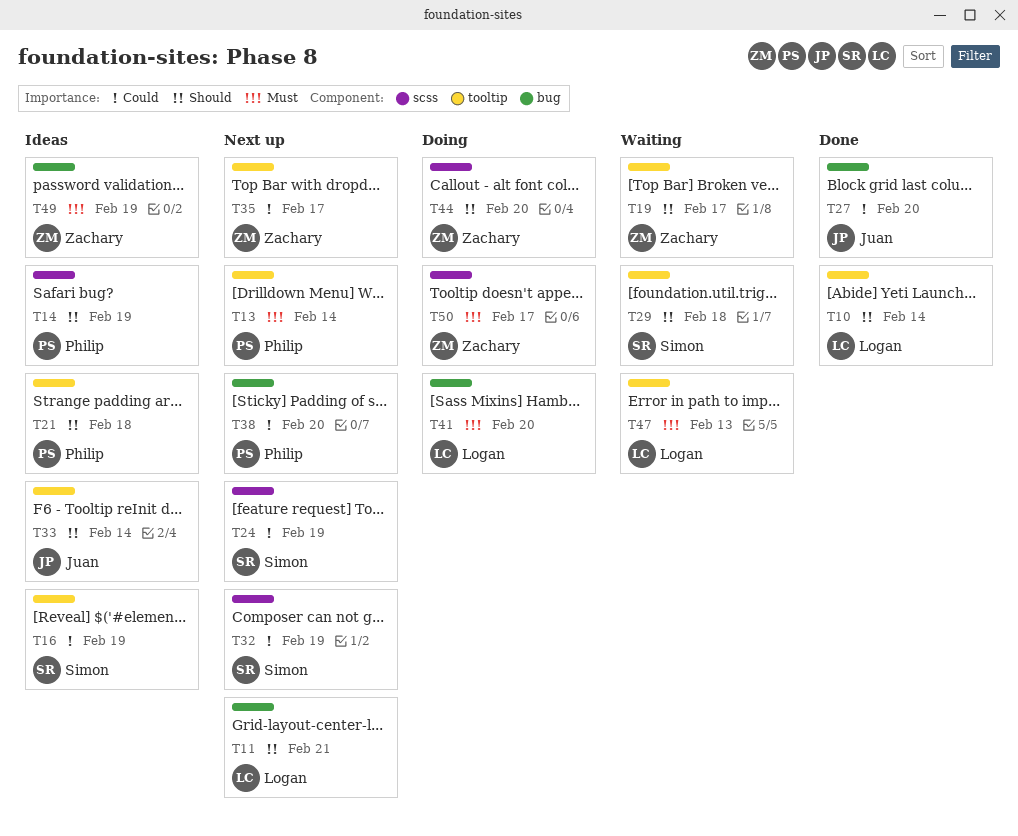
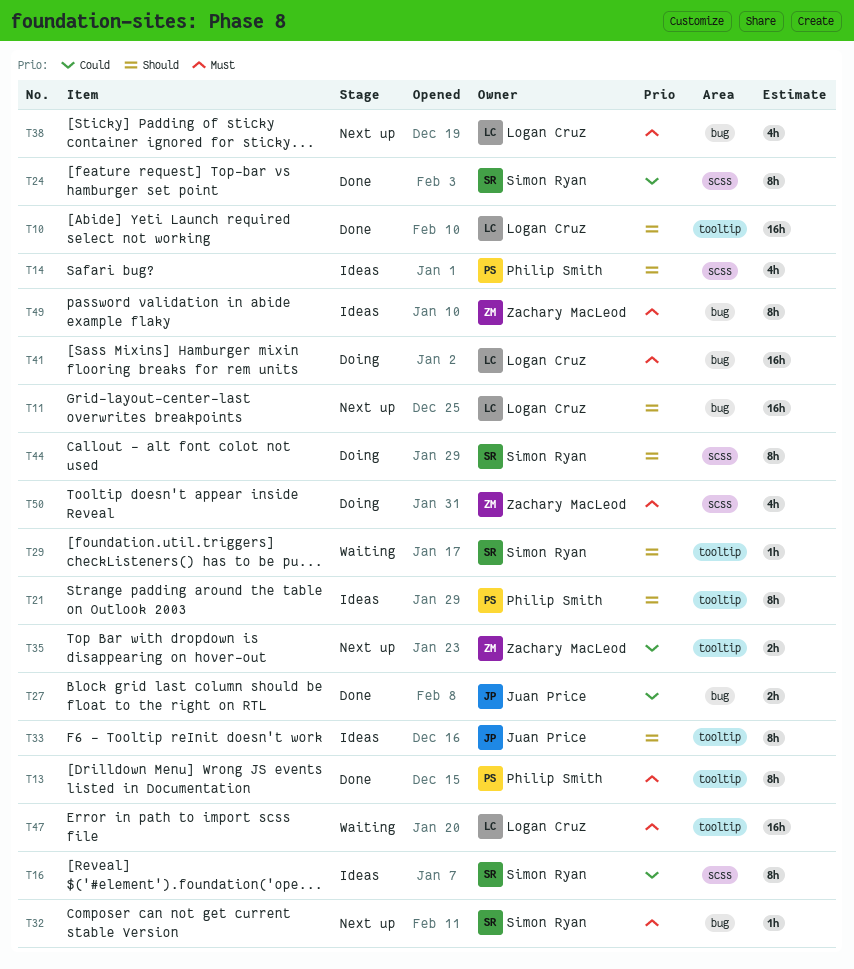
T13, status: Next up -> Done
T16, label: tooltip -> scss
T19: present -> none
T24, status: Next up -> Done
T32, priority: Could -> Must
T32, label: scss -> bug
T38, owner: Philip Smith -> Logan Cruz
T38, priority: Could -> Must
T44, owner: Zachary MacLeod -> Simon Ryan

